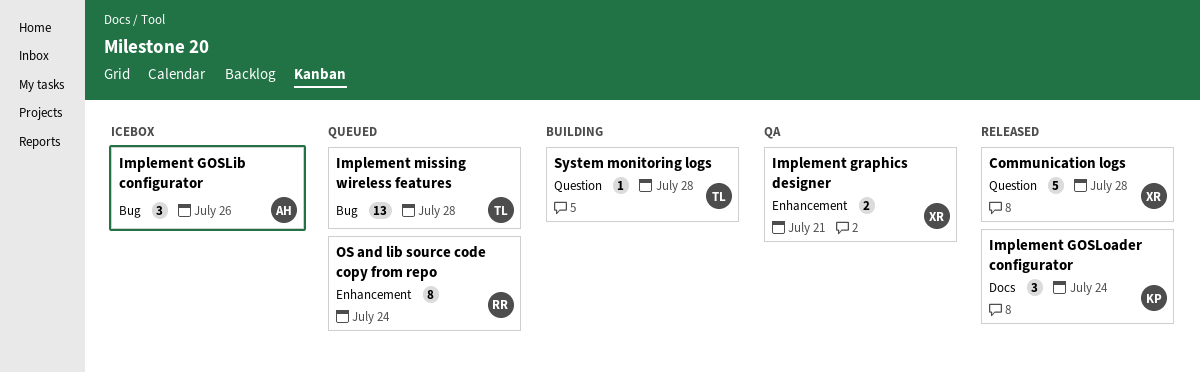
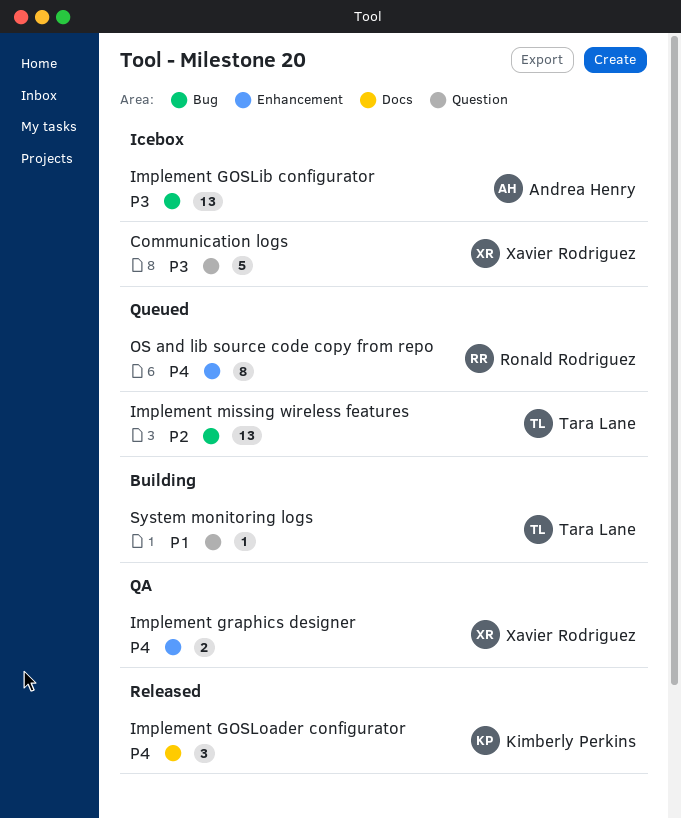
Communication logs, status: Released -> Icebox
Implement GOSLib configurator, estimate: 3 -> 13

